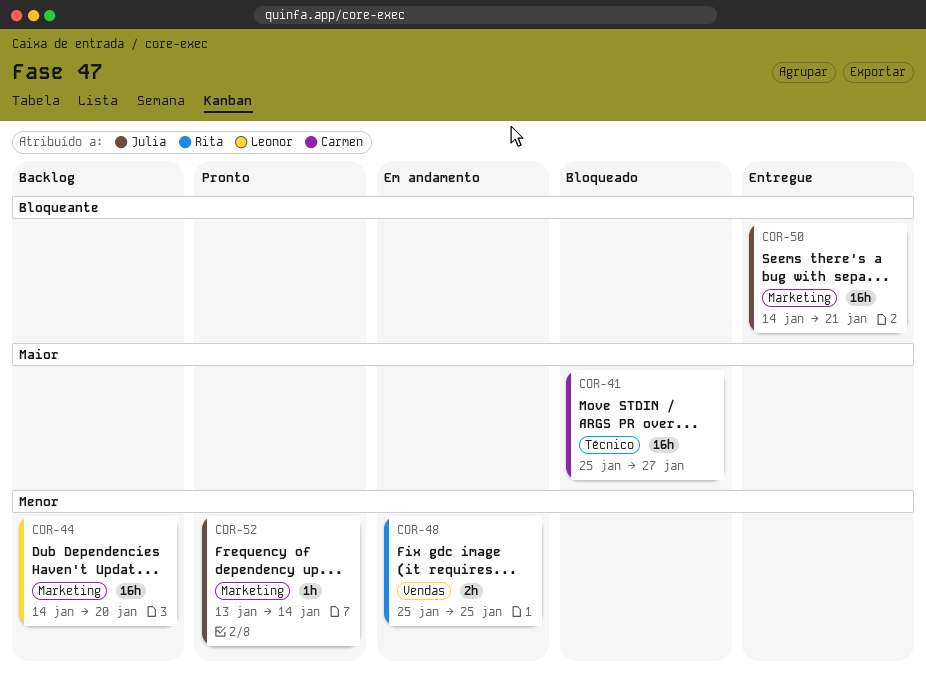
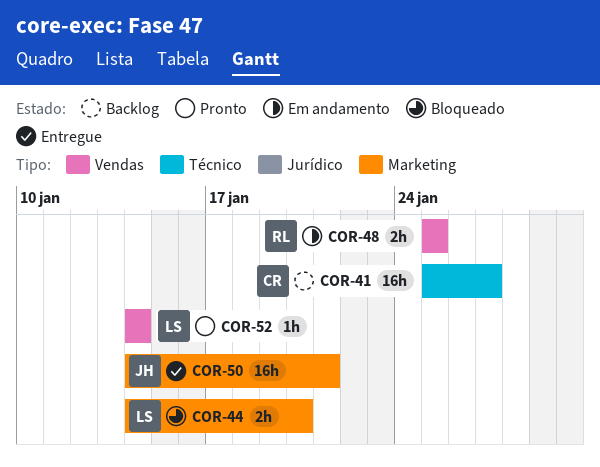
COR-41, status: Bloqueado -> Backlog
COR-44, status: Backlog -> Bloqueado
COR-44, estimate: 16h -> 2h
COR-52, owner: Julia -> Leonor
COR-52, label: Marketing -> Vendas
COR-52, start: Jan 13 -> Jan 14

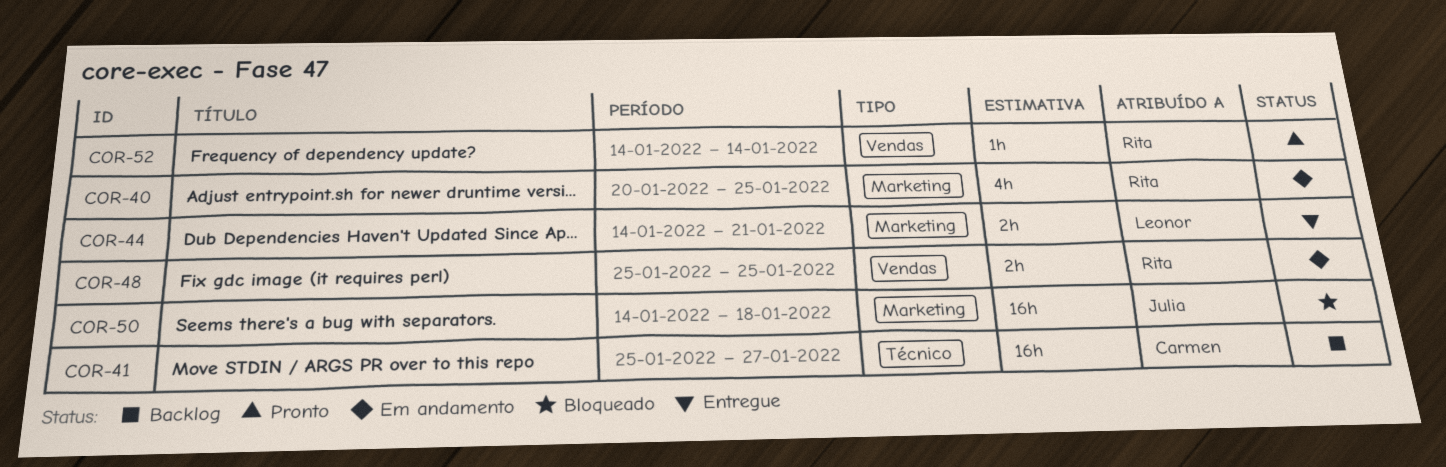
COR-40: none -> present
COR-44, status: Bloqueado -> Entregue
COR-44, due: Jan 20 -> Jan 21
COR-50, status: Entregue -> Bloqueado
COR-50, due: Jan 21 -> Jan 18
COR-52, owner: Leonor -> Rita

